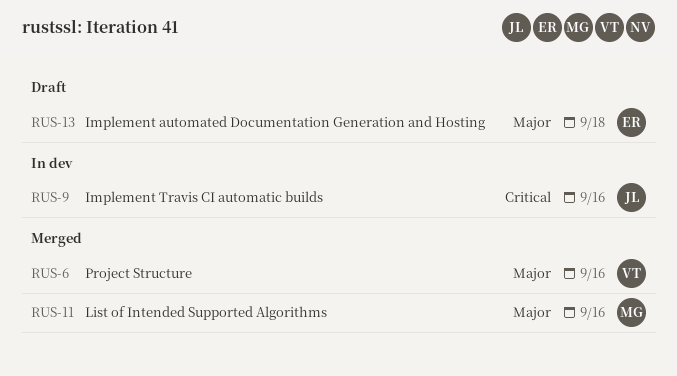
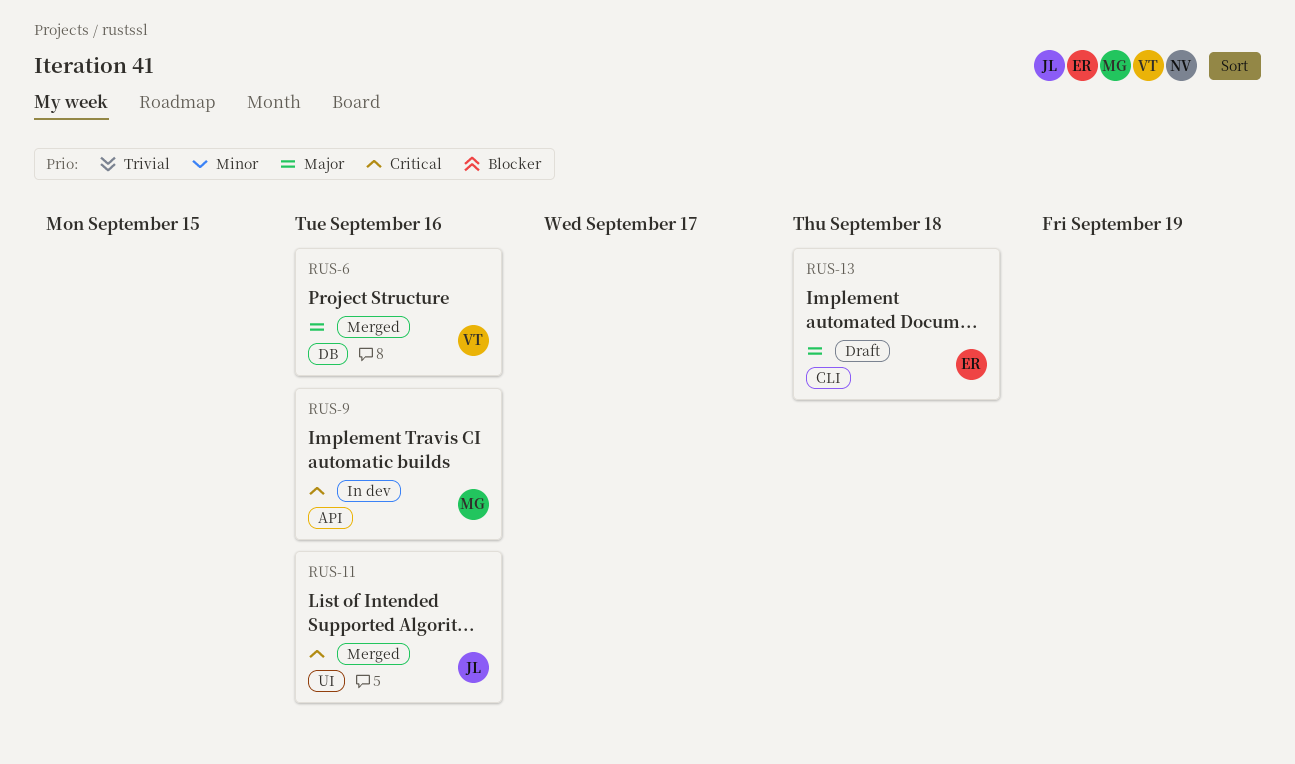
RUS-9, owner: JL -> MG
RUS-11, owner: MG -> JL
RUS-11, priority: Major -> Critical

